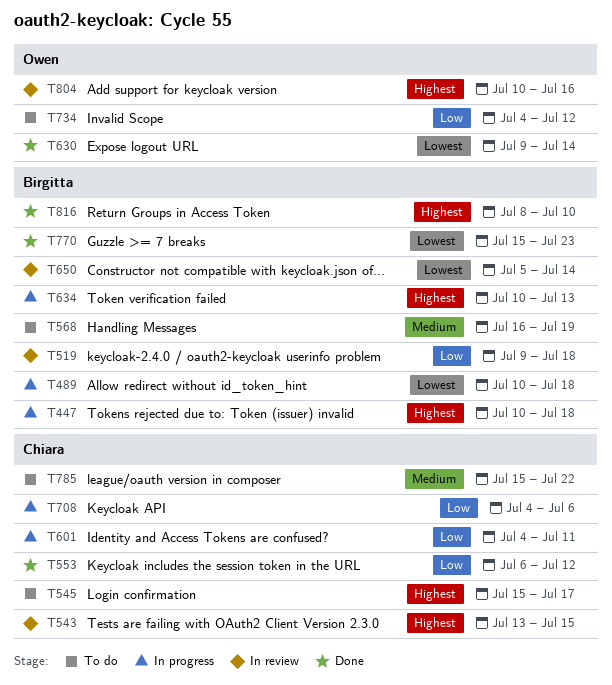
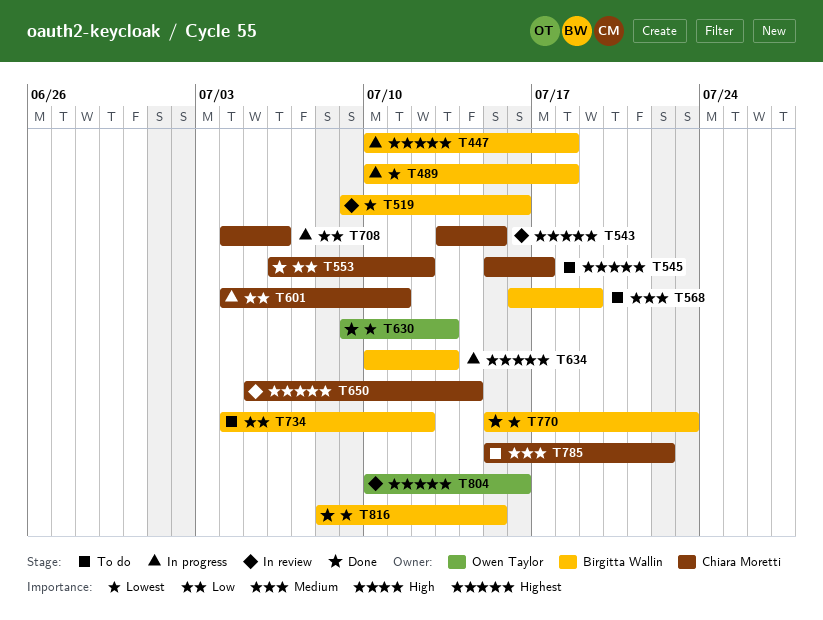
T519, priority: Low -> Lowest
T519, due: Jul 18 -> Jul 16
T630, due: Jul 14 -> Jul 13
T650, owner: Birgitta Wallin -> Chiara Moretti
T650, priority: Lowest -> Highest
T734, owner: Owen Taylor -> Birgitta Wallin
T816, priority: Highest -> Lowest
T816, due: Jul 10 -> Jul 15

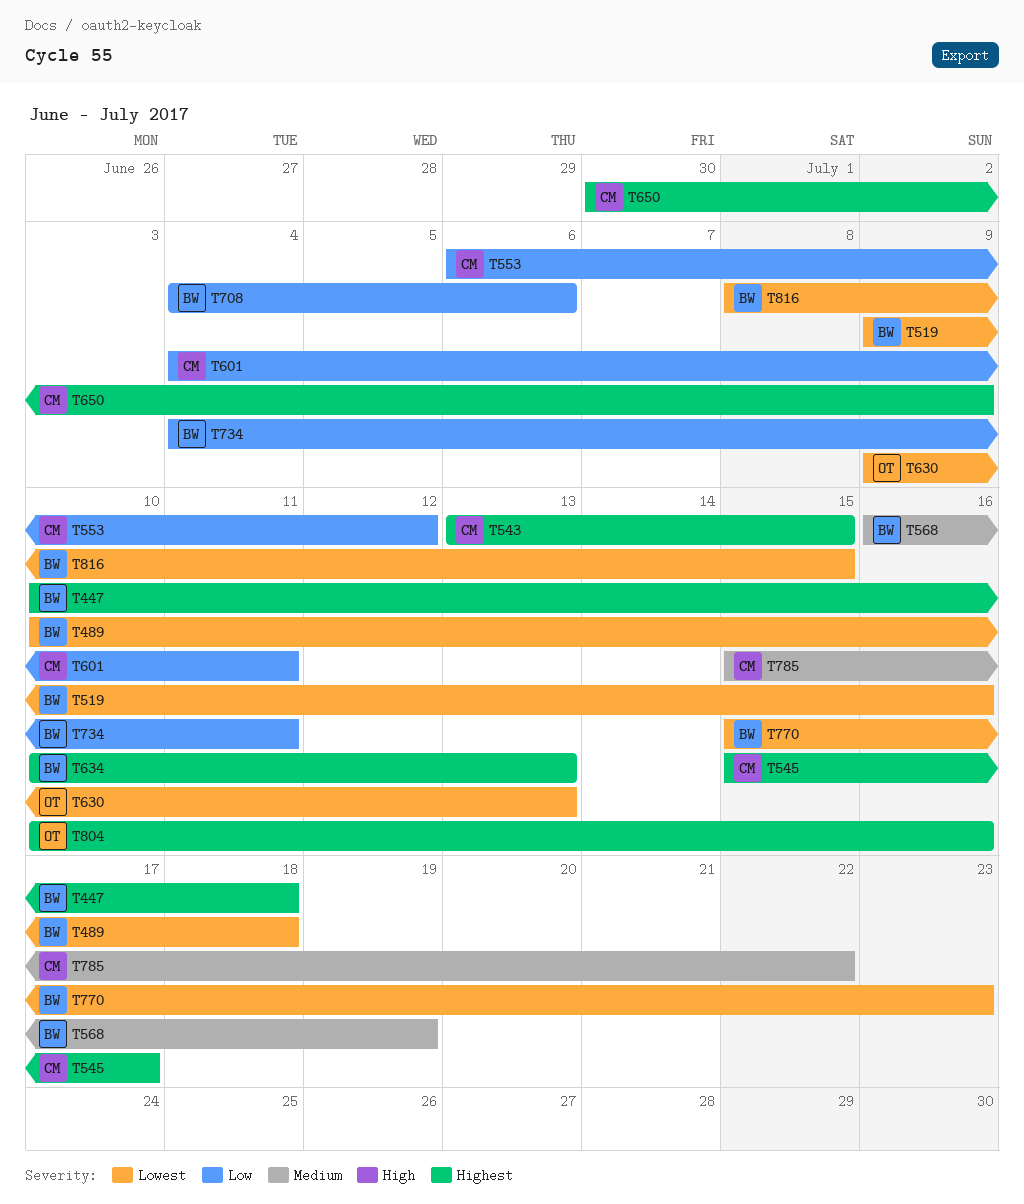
T650, start: Jul 5 -> Jun 30
T650, due: Jul 14 -> Jul 9
T708, owner: Chiara Moretti -> Birgitta Wallin
T734, due: Jul 12 -> Jul 11

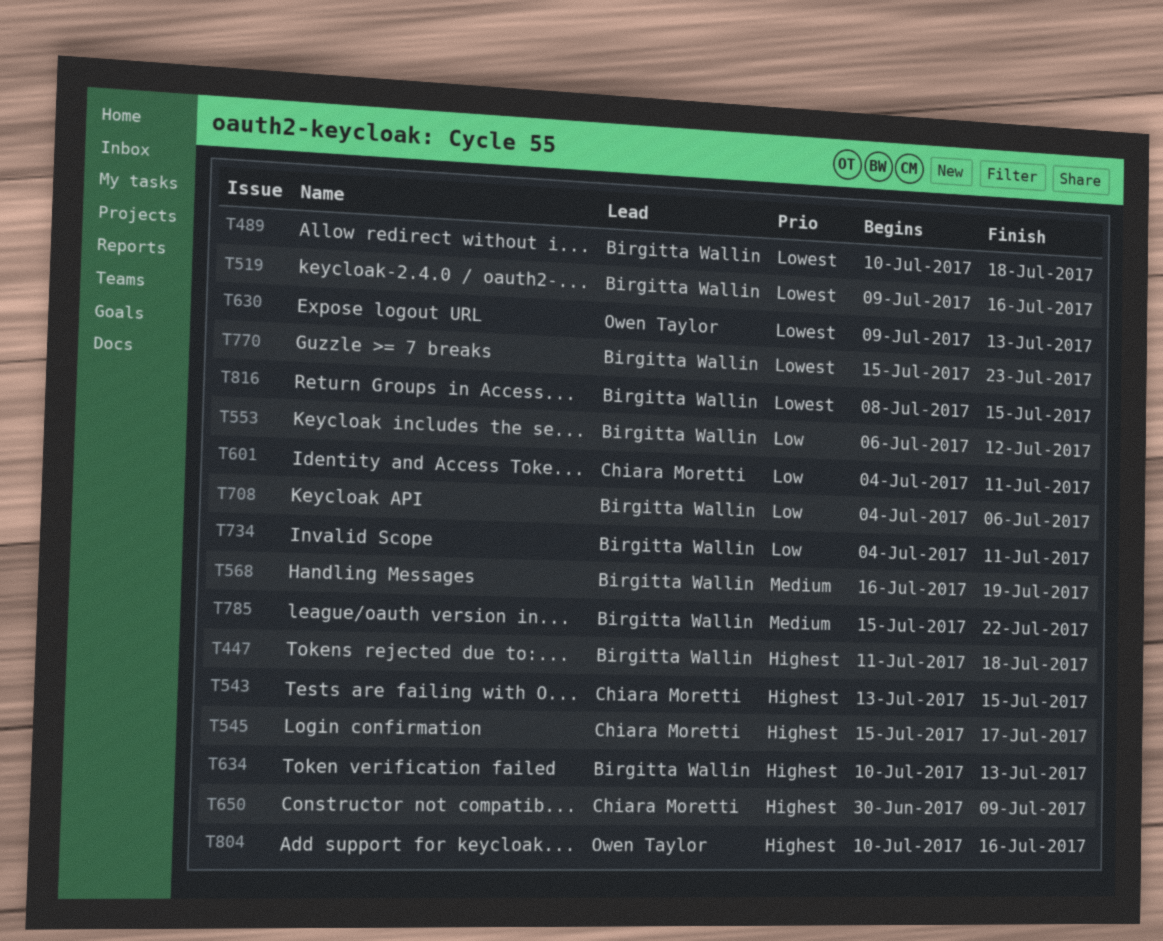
T447, start: Jul 10 -> Jul 11
T553, owner: Chiara Moretti -> Birgitta Wallin
T785, owner: Chiara Moretti -> Birgitta Wallin

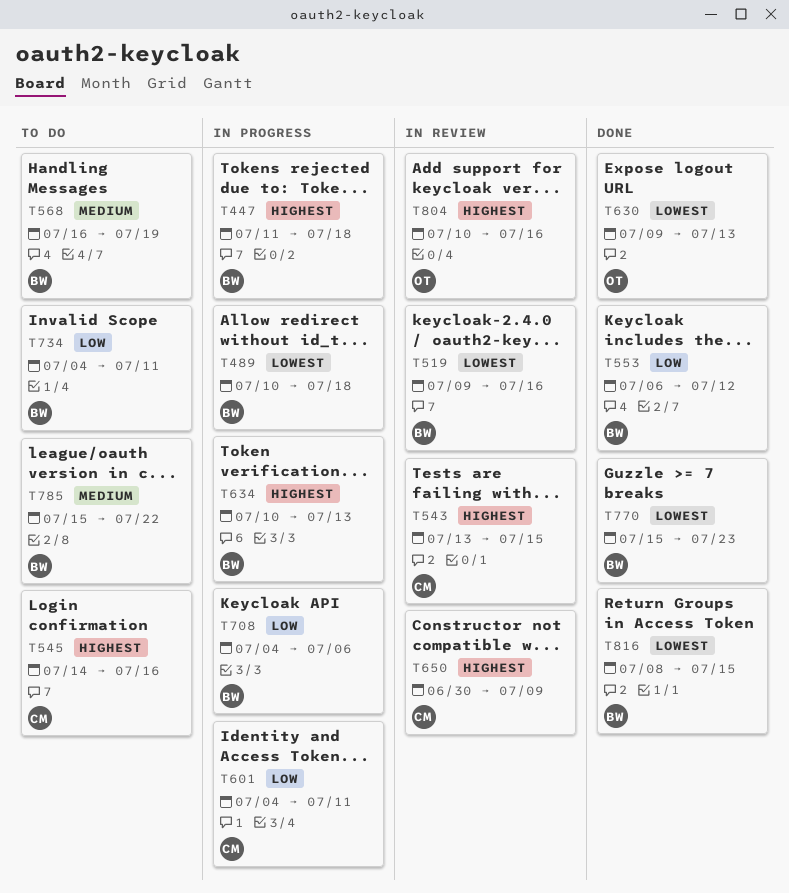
T545, start: Jul 15 -> Jul 14
T545, due: Jul 17 -> Jul 16

